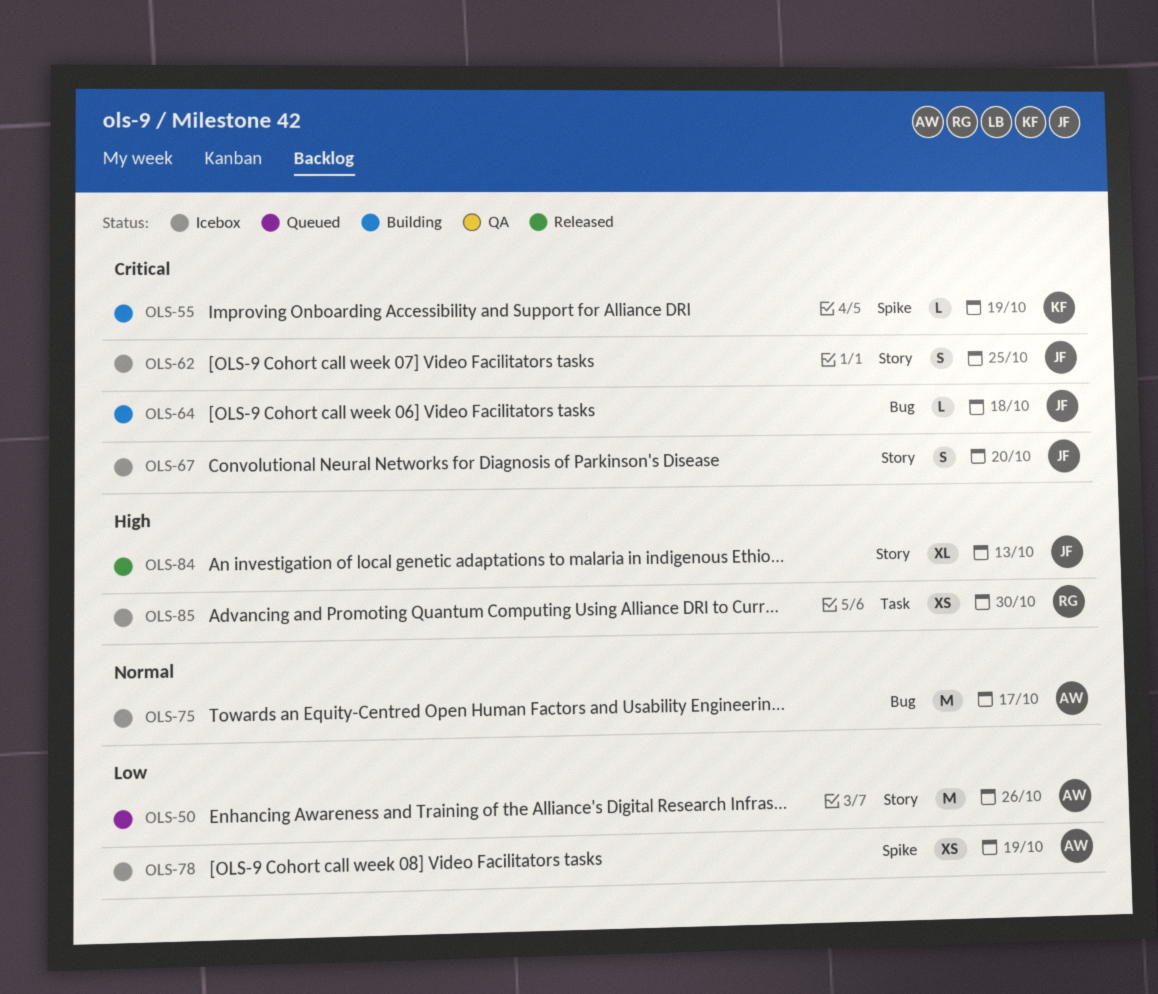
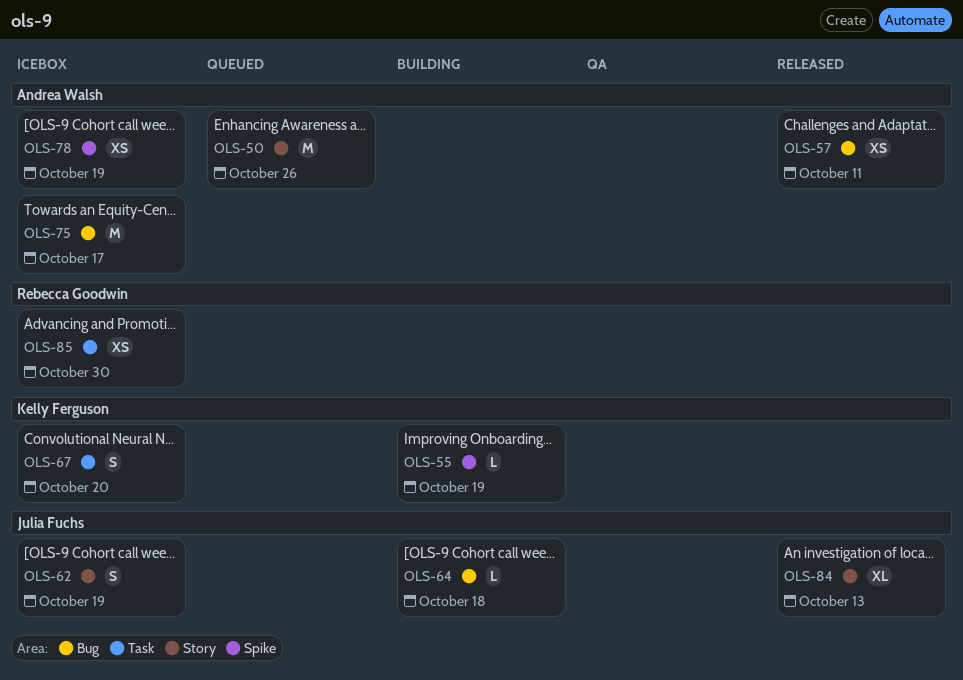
OLS-57: none -> present
OLS-62, due: Oct 25 -> Oct 19
OLS-67, owner: Julia Fuchs -> Kelly Ferguson
OLS-67, label: Story -> Task

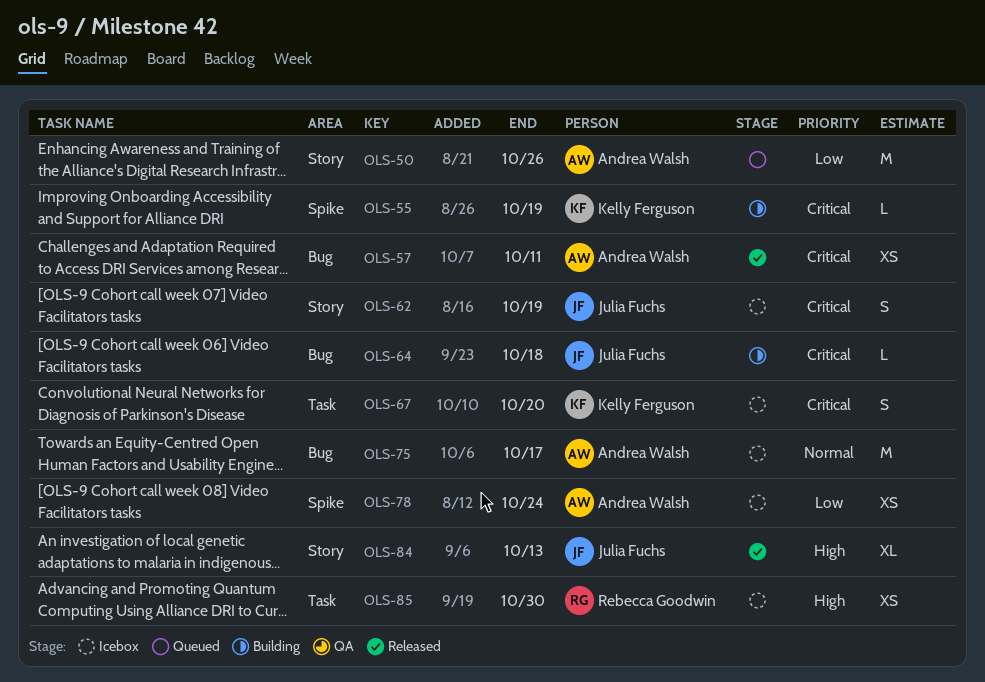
OLS-78, due: Oct 19 -> Oct 24

